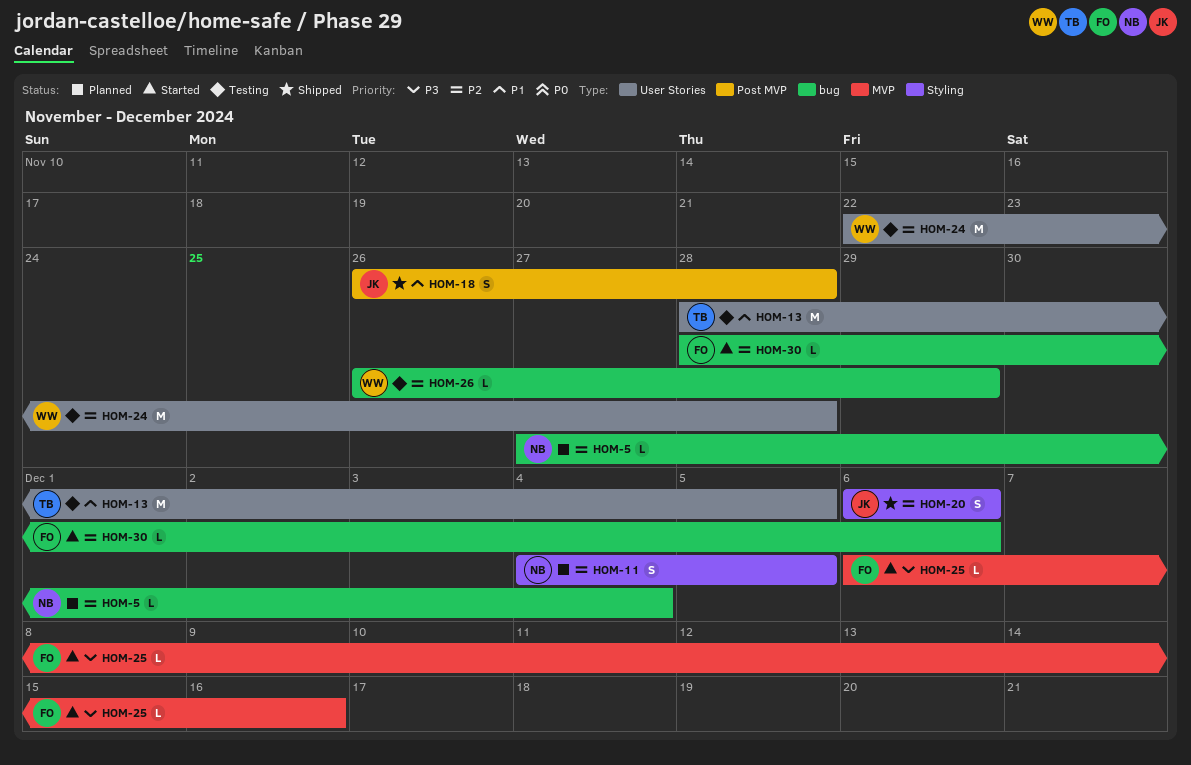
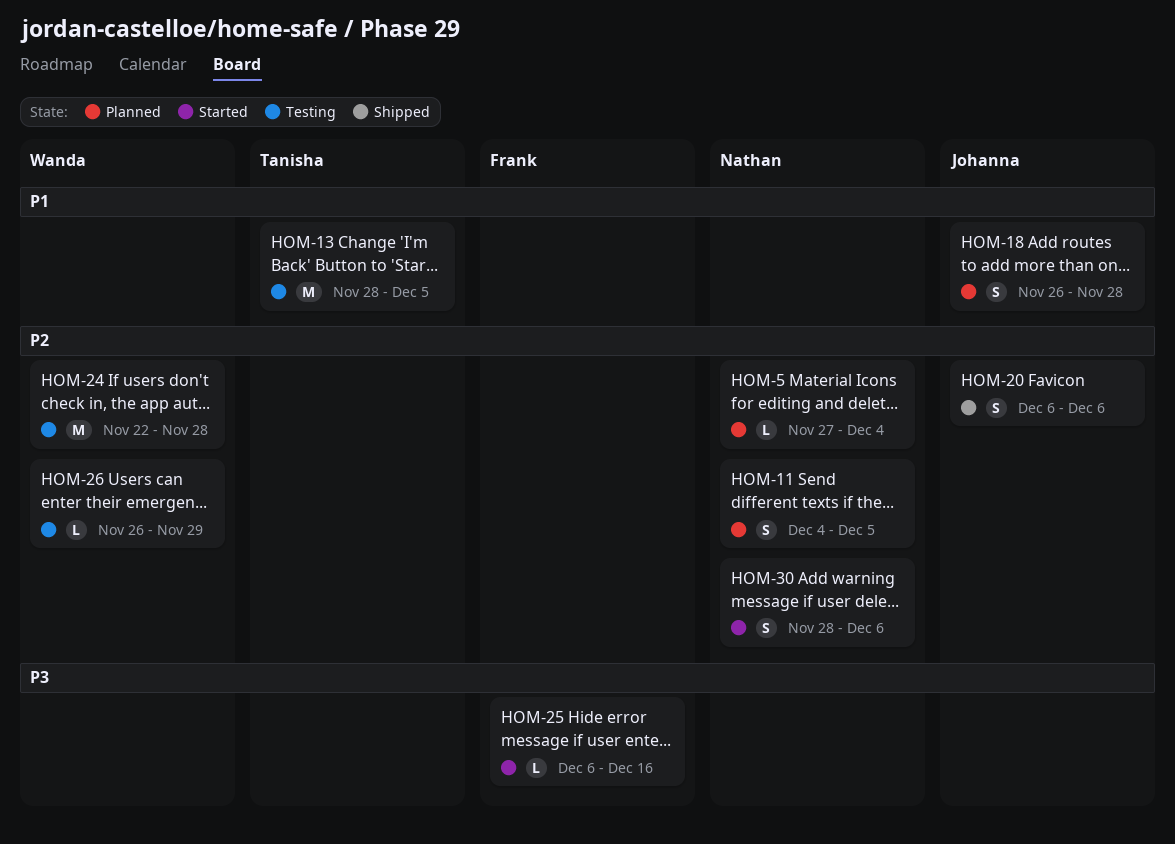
HOM-18, status: Shipped -> Planned
HOM-30, owner: Frank -> Nathan
HOM-30, estimate: L -> S

